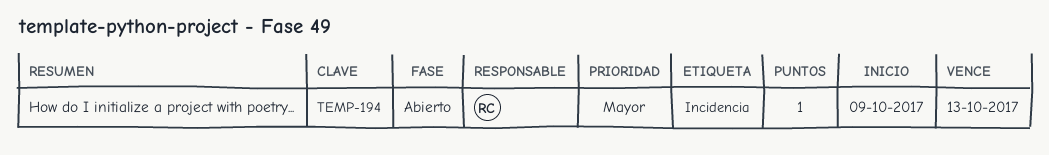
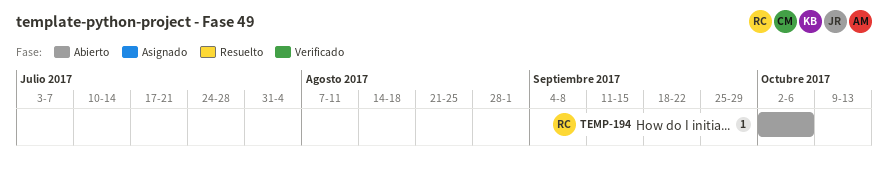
TEMP-194, start: Oct 9 -> Oct 2
TEMP-194, due: Oct 13 -> Oct 6

